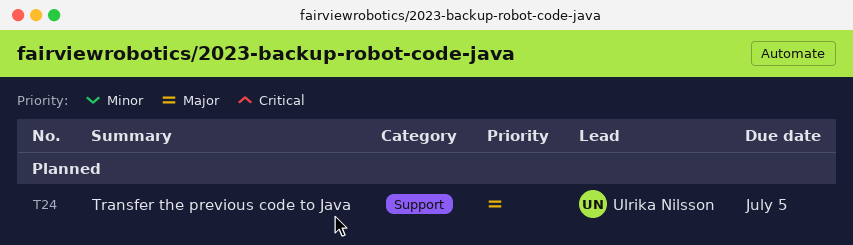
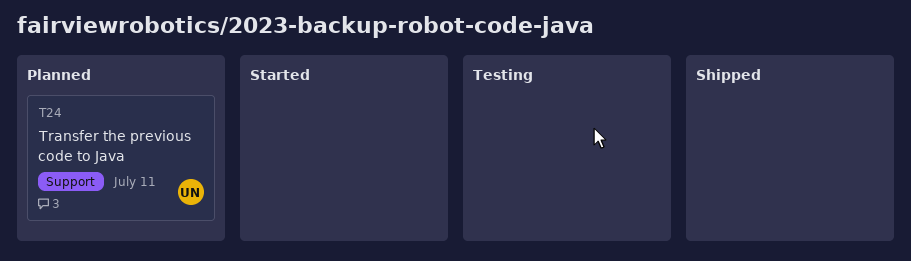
T24, due: Jul 5 -> Jul 11

